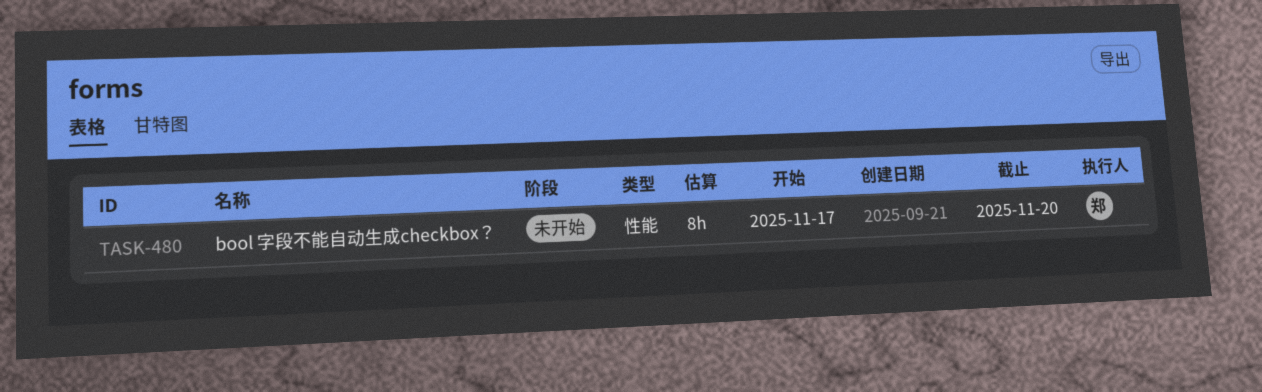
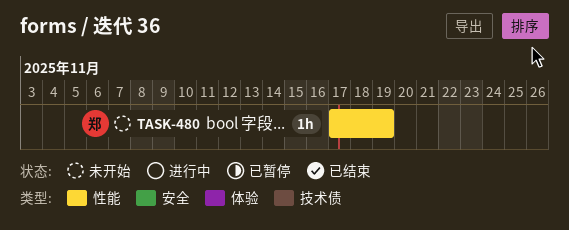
TASK-480, estimate: 8h -> 1h
TASK-480, due: Nov 20 -> Nov 19

